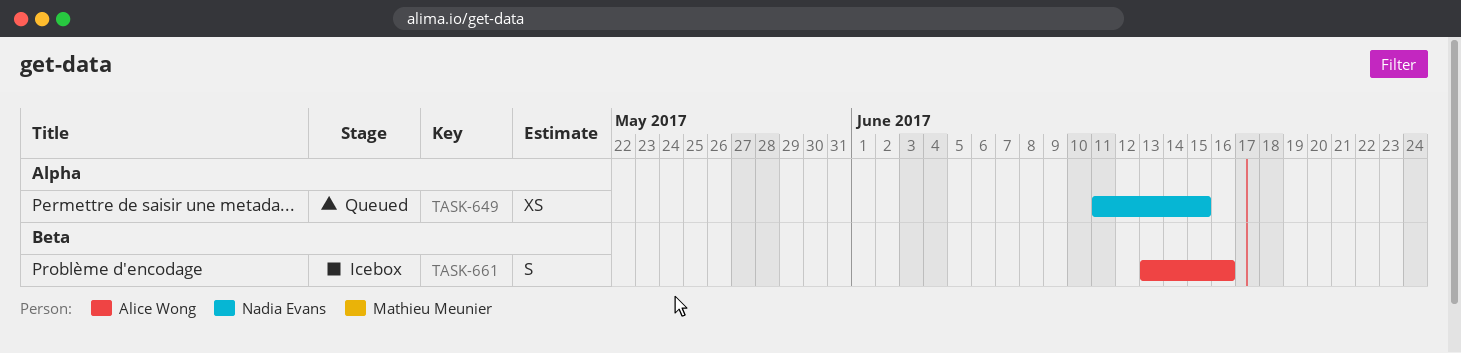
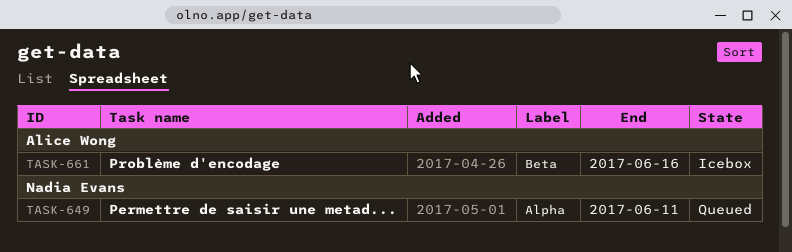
TASK-649, due: Jun 15 -> Jun 11

